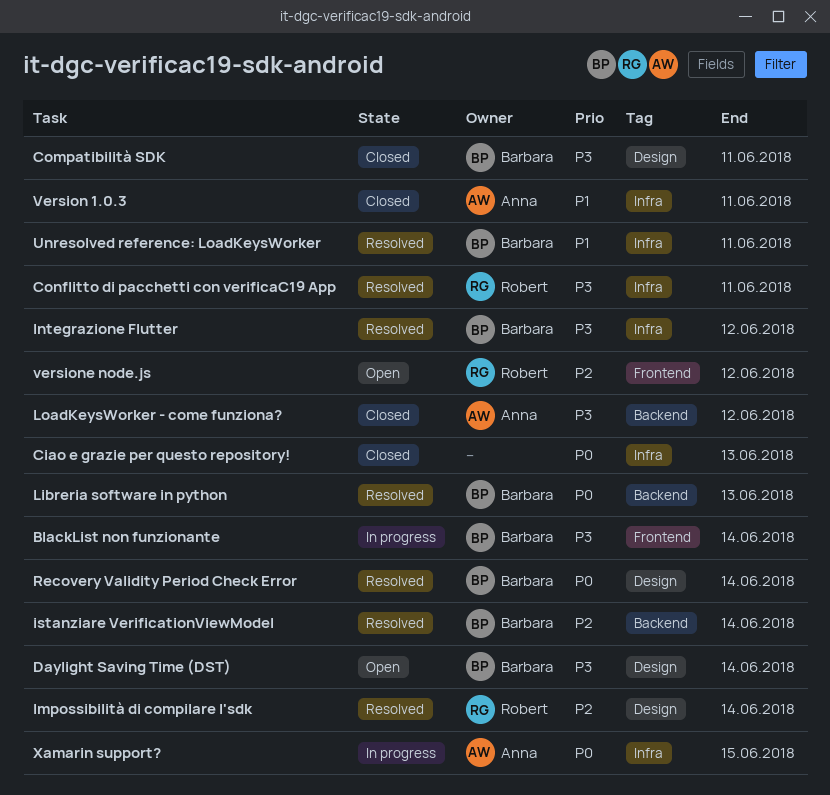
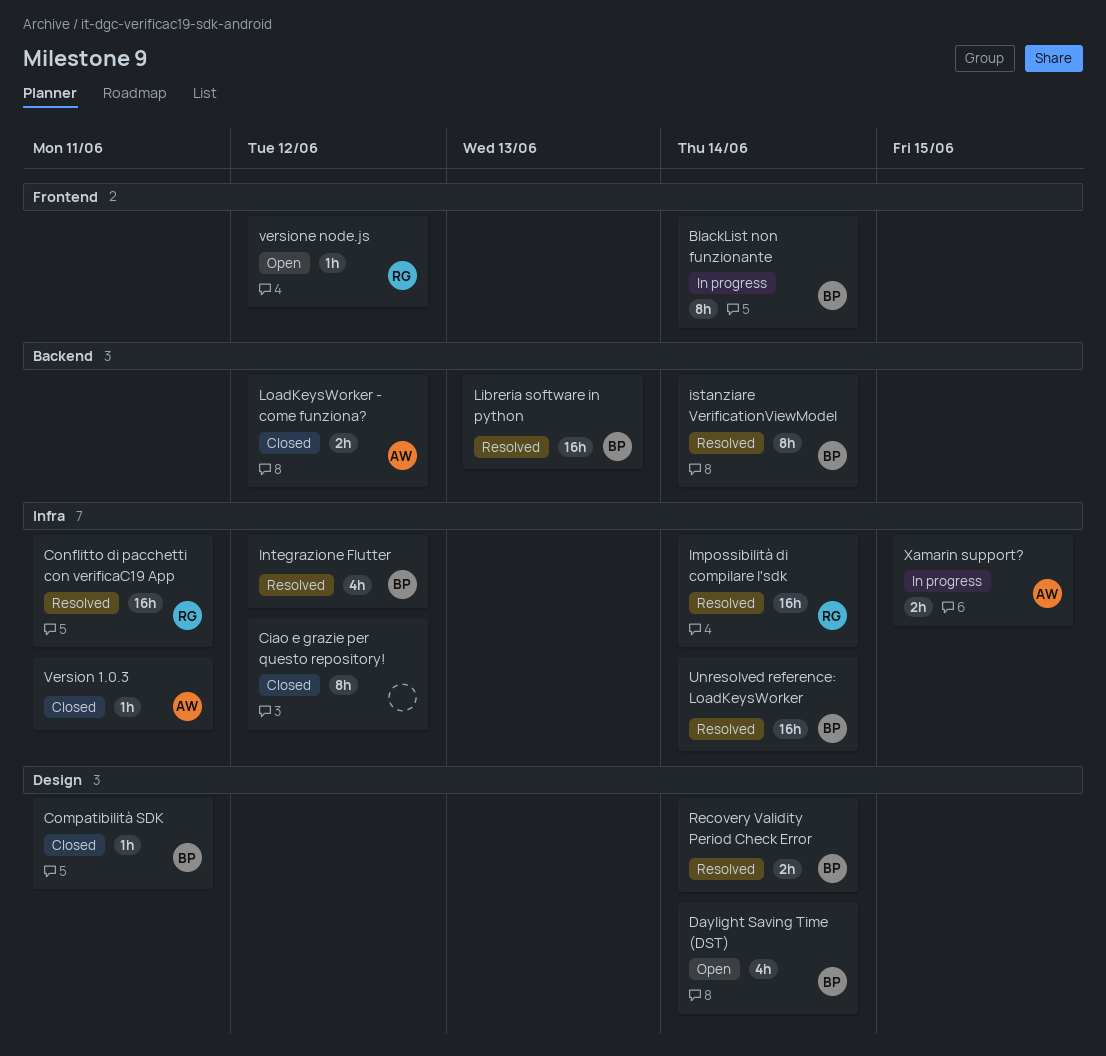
Ciao e grazie per questo repository!, due: Jun 13 -> Jun 12
Impossibilità di compilare l'sdk, label: Design -> Infra
Unresolved reference: LoadKeysWorker, due: Jun 11 -> Jun 14

